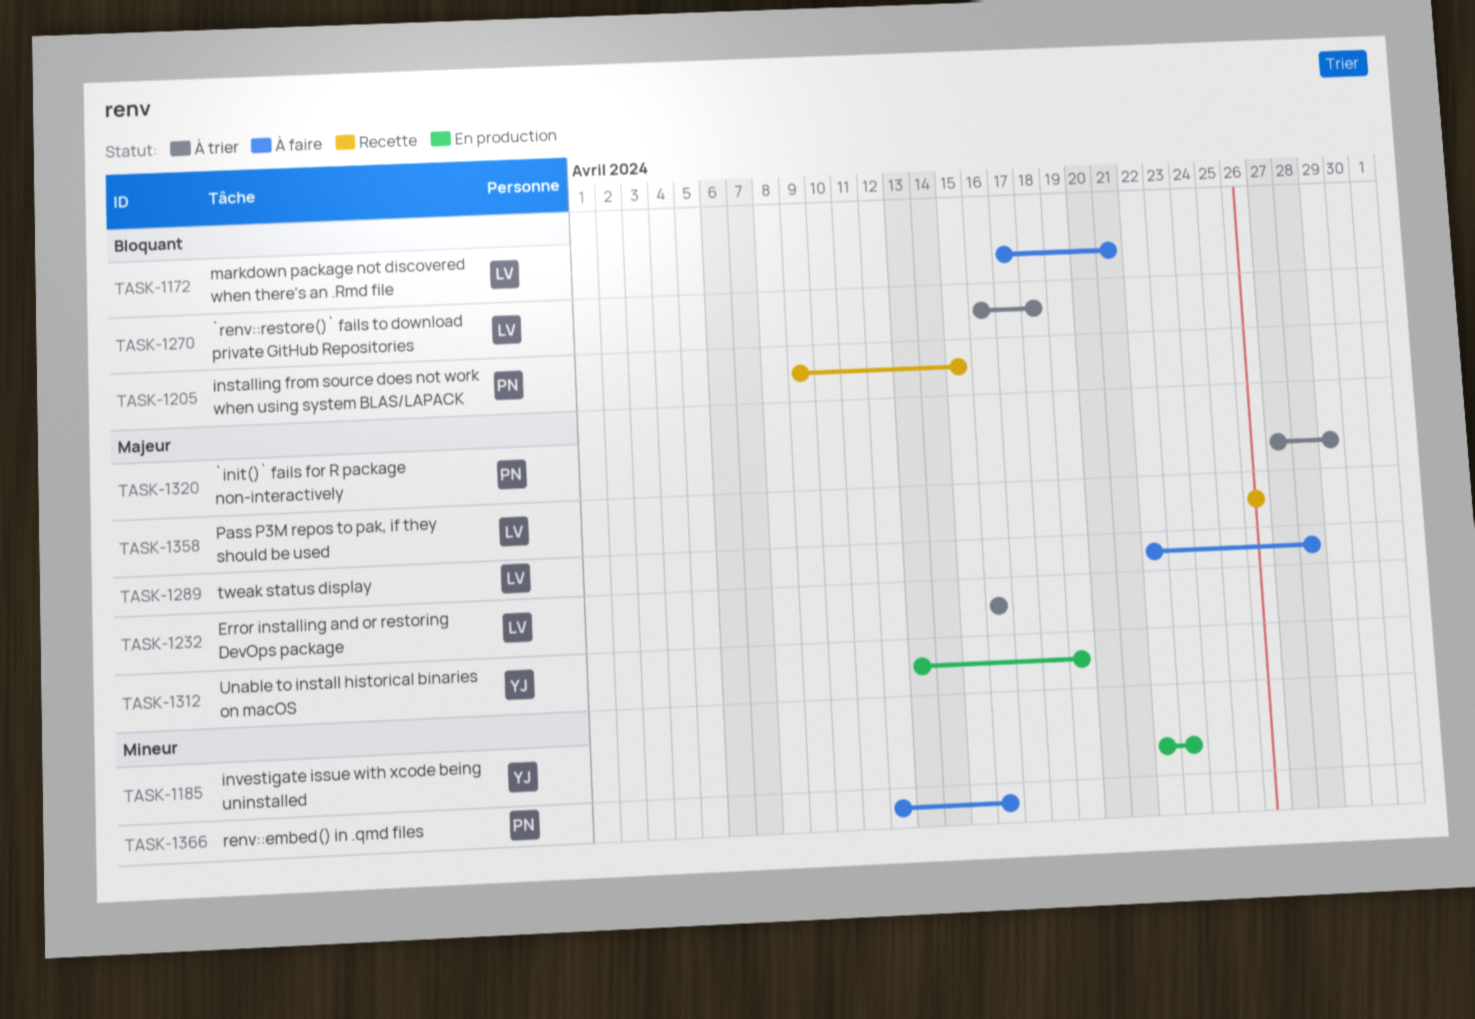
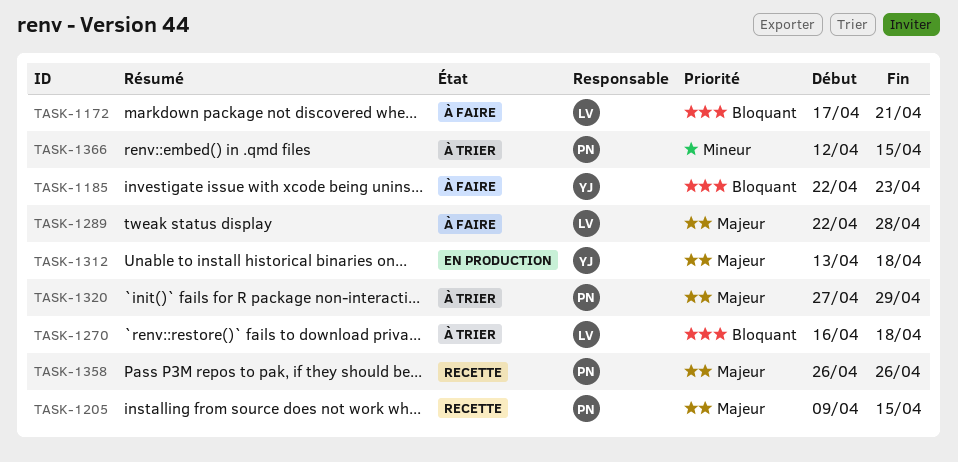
TASK-1185, status: En production -> À faire
TASK-1185, priority: Mineur -> Bloquant
TASK-1205, priority: Bloquant -> Majeur
TASK-1232: present -> none
TASK-1312, due: Apr 19 -> Apr 18
TASK-1358, owner: LV -> PN
TASK-1366, status: À faire -> À trier
TASK-1366, due: Apr 16 -> Apr 15

